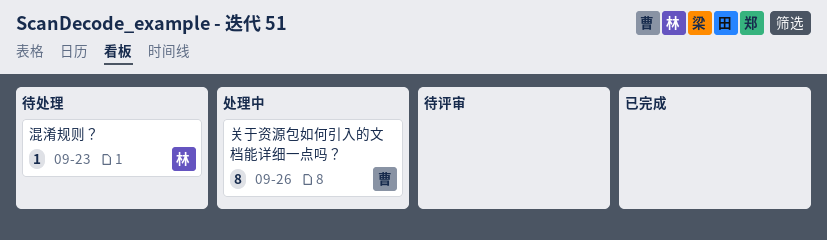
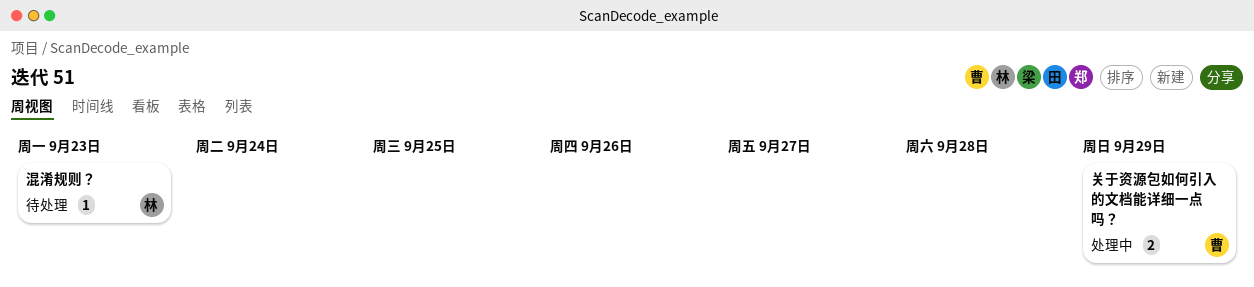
关于资源包如何引入的文档能详细一点吗？, estimate: 8 -> 2
关于资源包如何引入的文档能详细一点吗？, due: Sep 26 -> Sep 29

